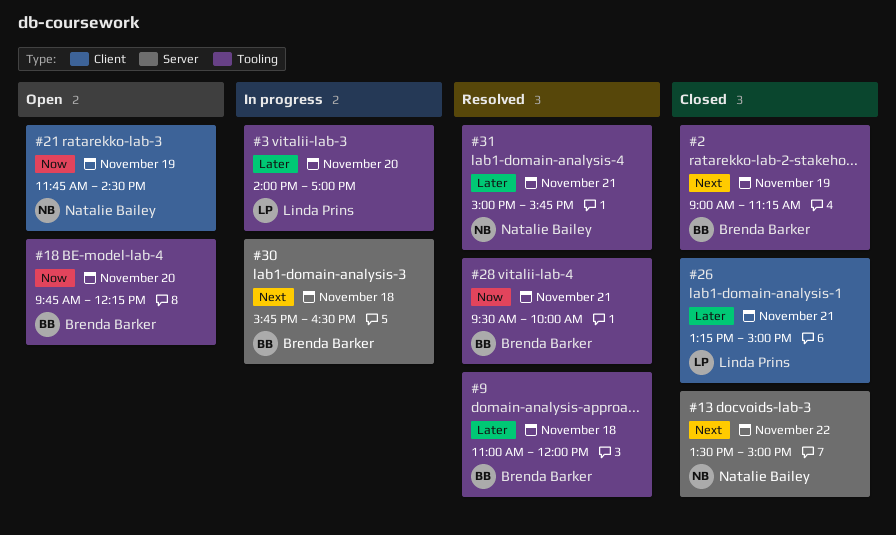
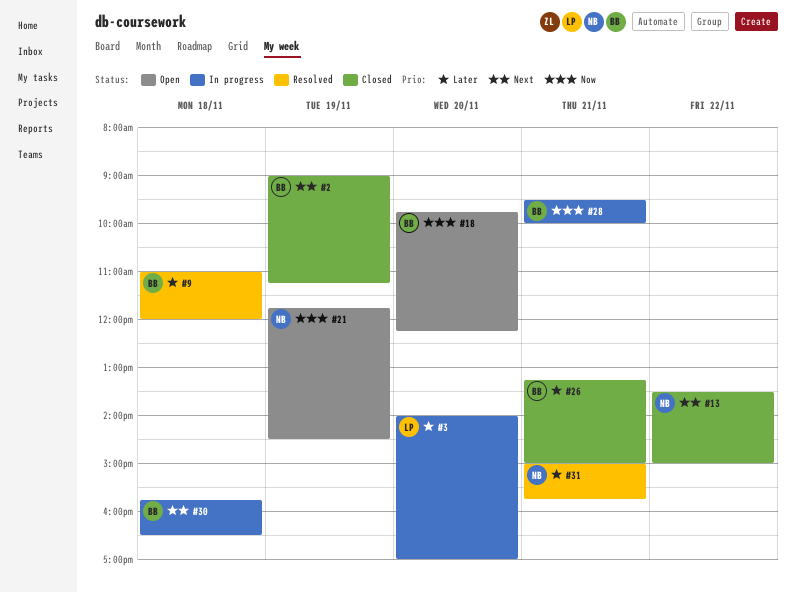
#26, owner: Linda Prins -> Brenda Barker
#28, status: Resolved -> In progress

